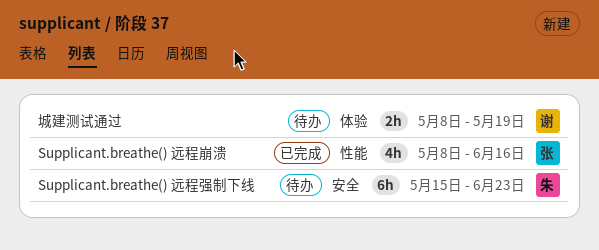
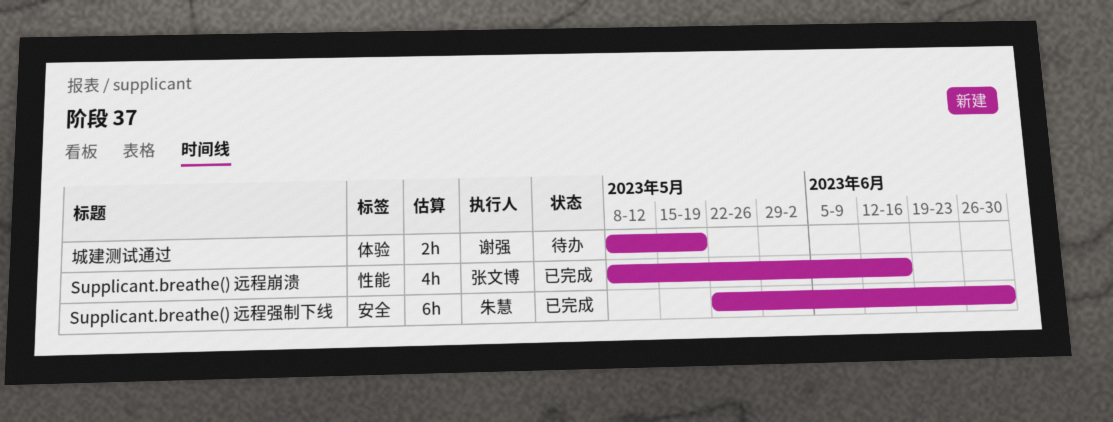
Supplicant.breathe() 远程强制下线, status: 待办 -> 已完成
Supplicant.breathe() 远程强制下线, start: May 15 -> May 22
Supplicant.breathe() 远程强制下线, due: Jun 23 -> Jun 30

